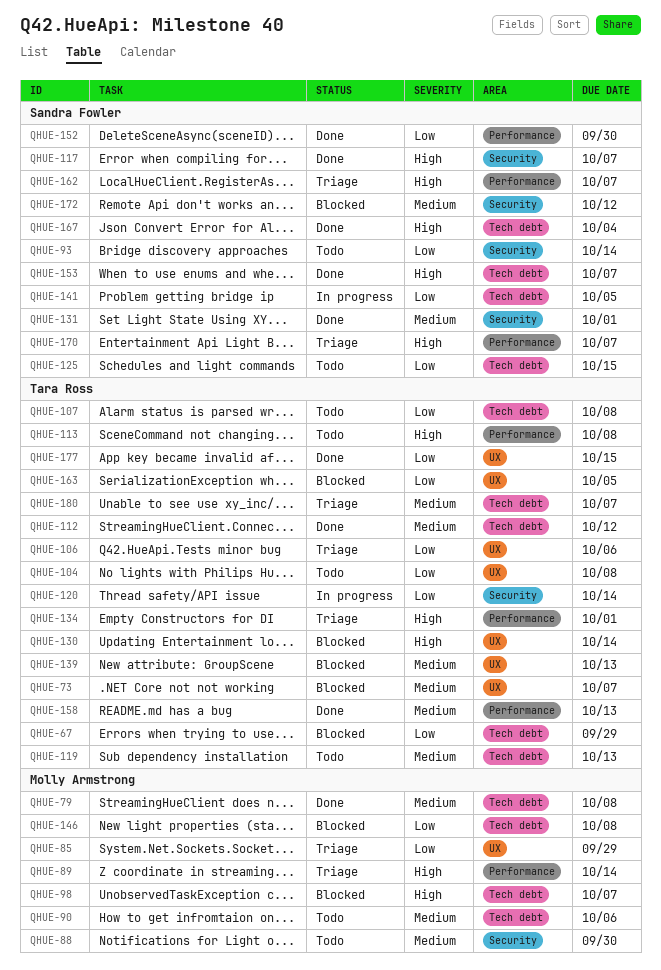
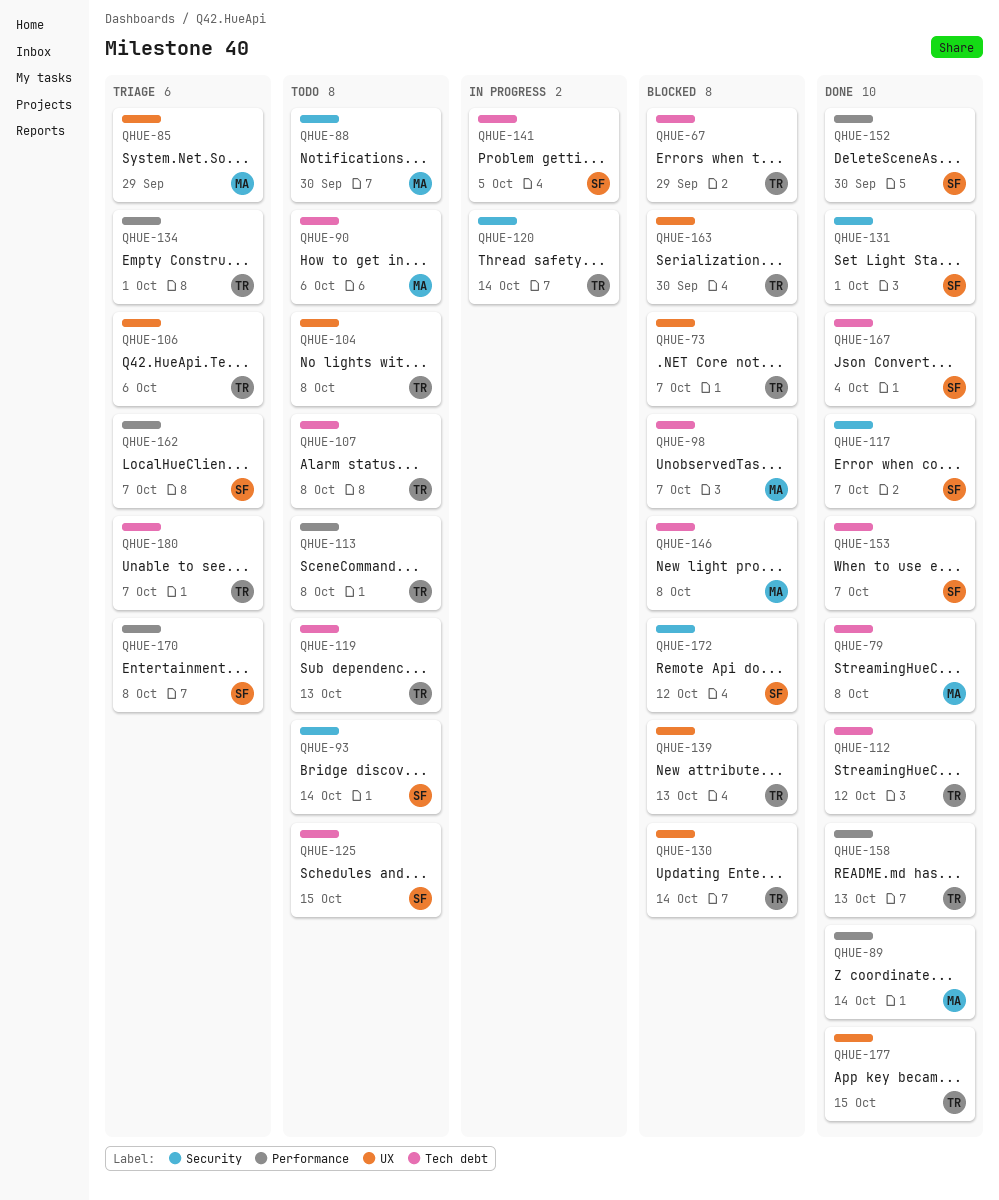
QHUE-89, status: Triage -> Done
QHUE-163, due: Oct 5 -> Sep 30
QHUE-170, due: Oct 7 -> Oct 8

